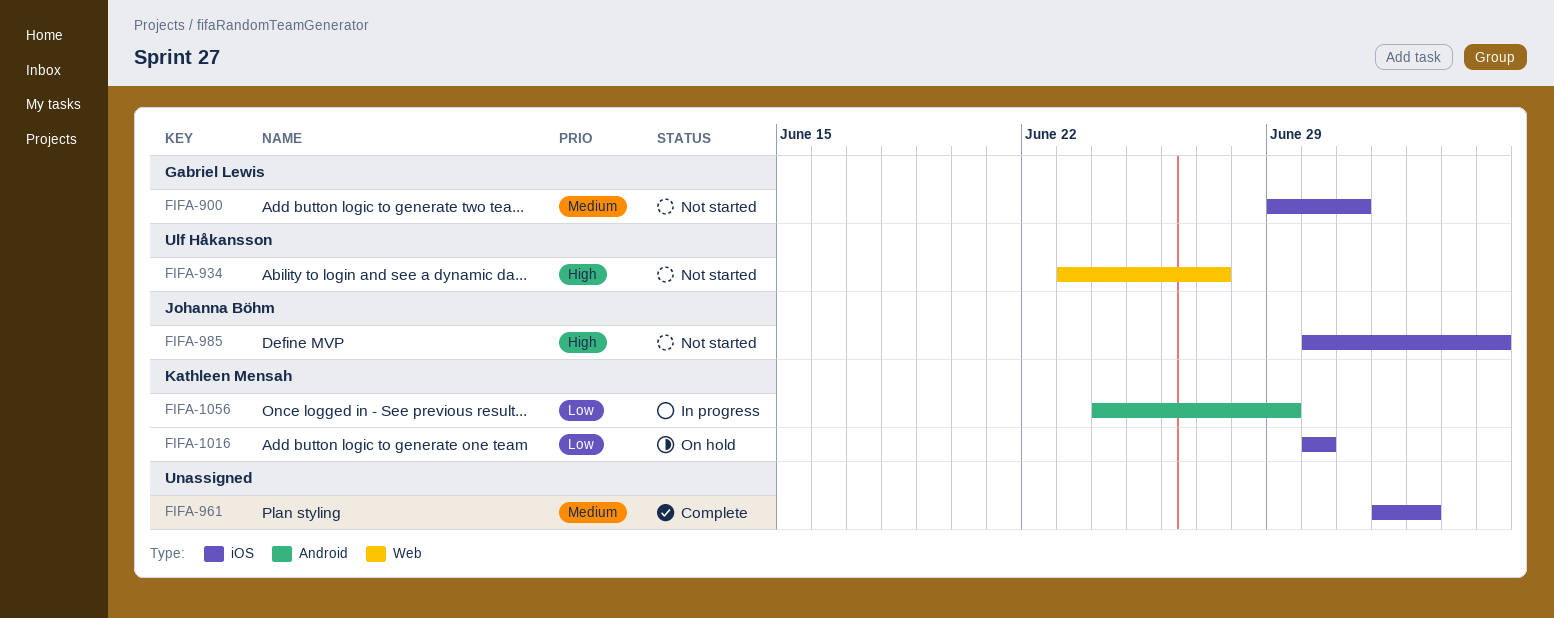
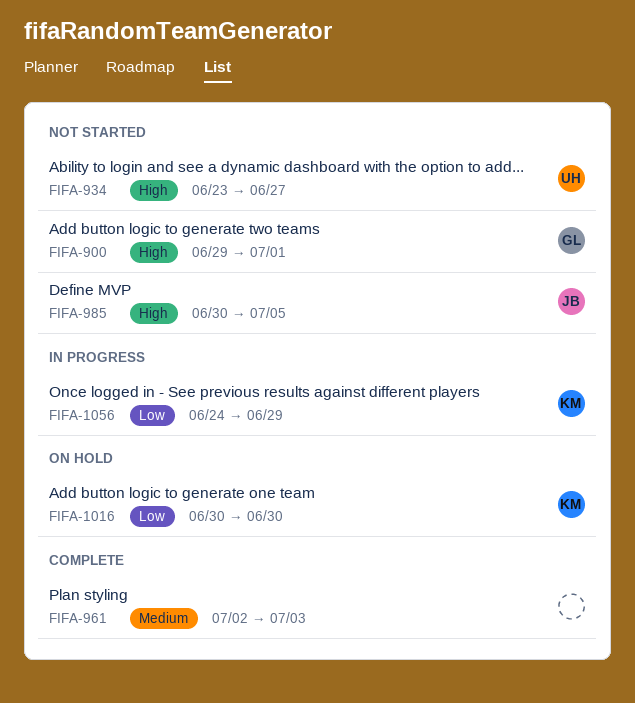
FIFA-900, priority: Medium -> High

